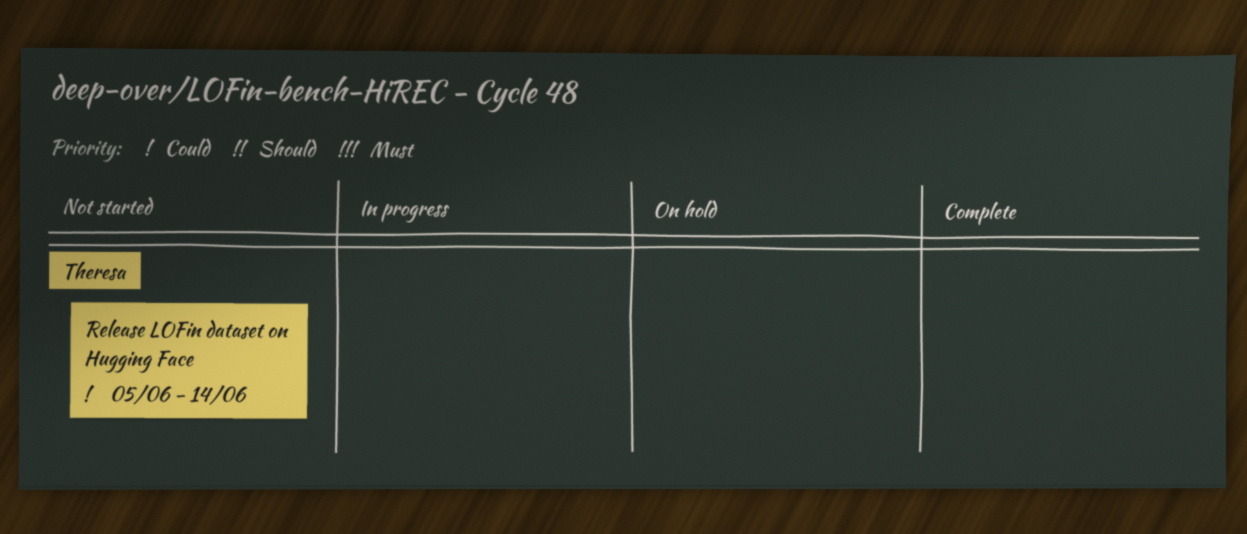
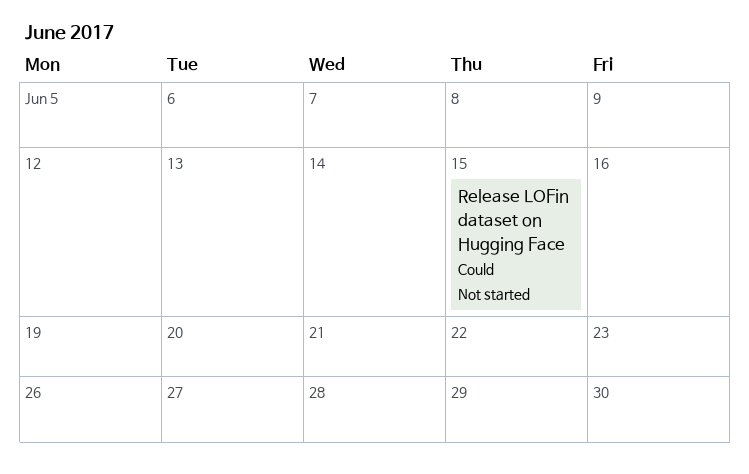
Release LOFin dataset on Hugging Face, due: Jun 14 -> Jun 15

